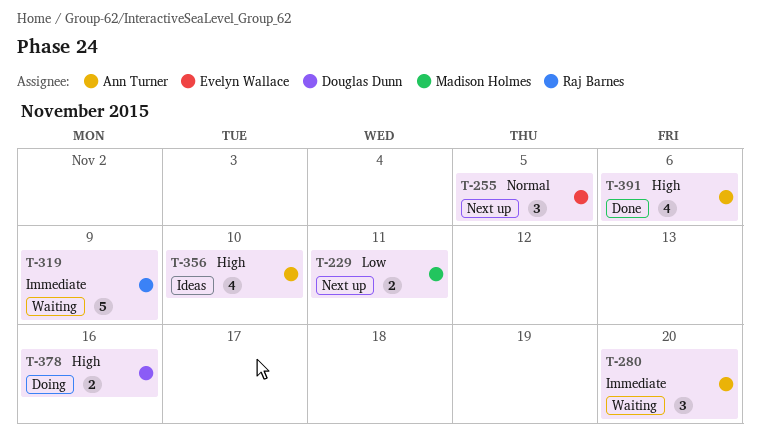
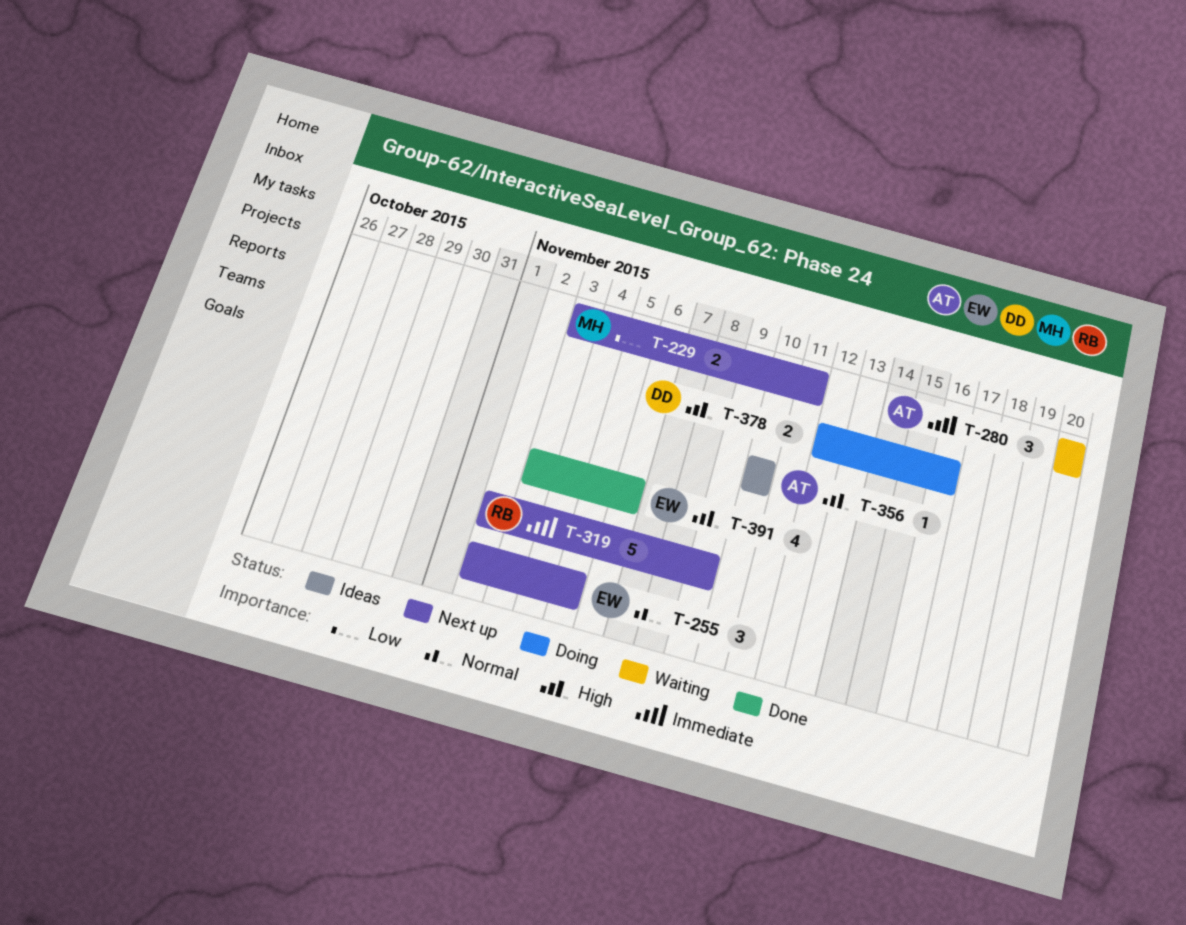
T-319, status: Waiting -> Next up
T-356, estimate: 4 -> 1
T-391, owner: Ann Turner -> Evelyn Wallace

